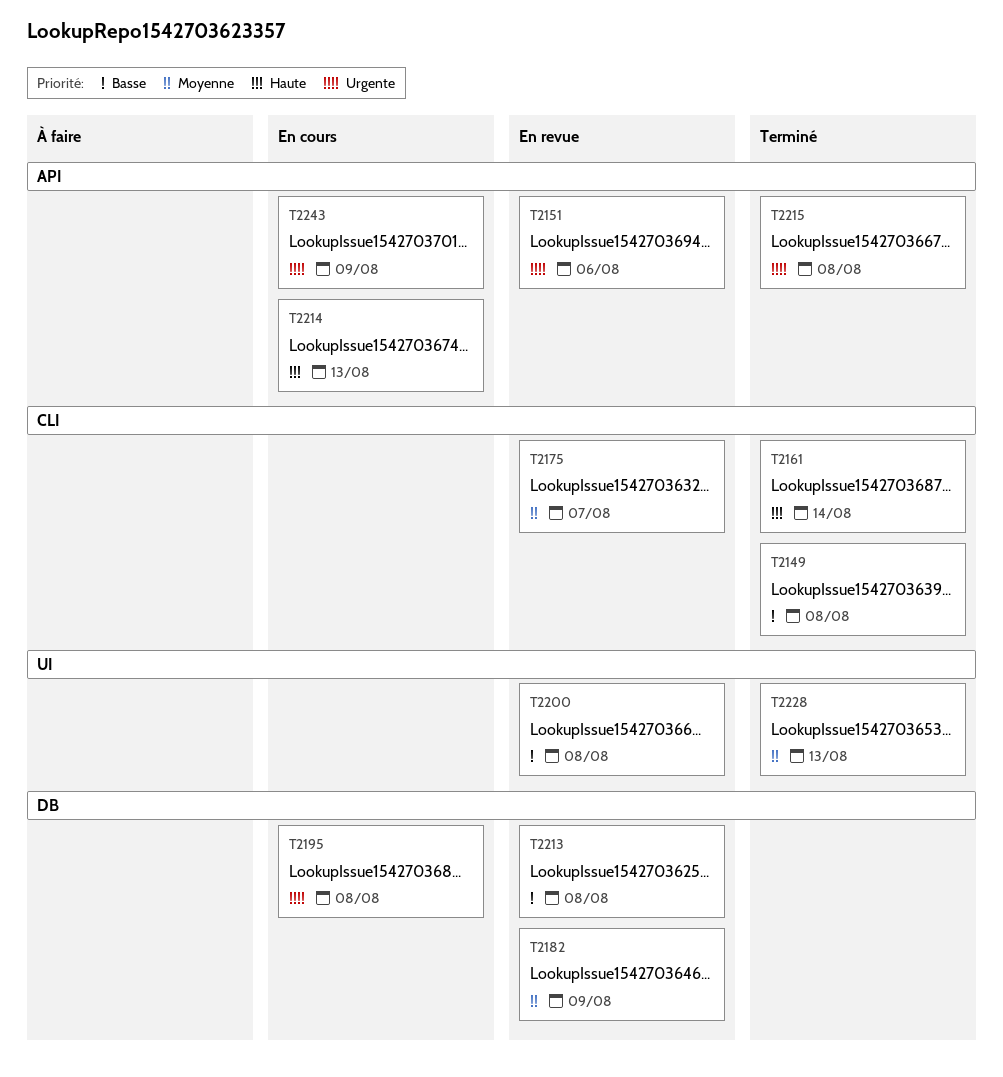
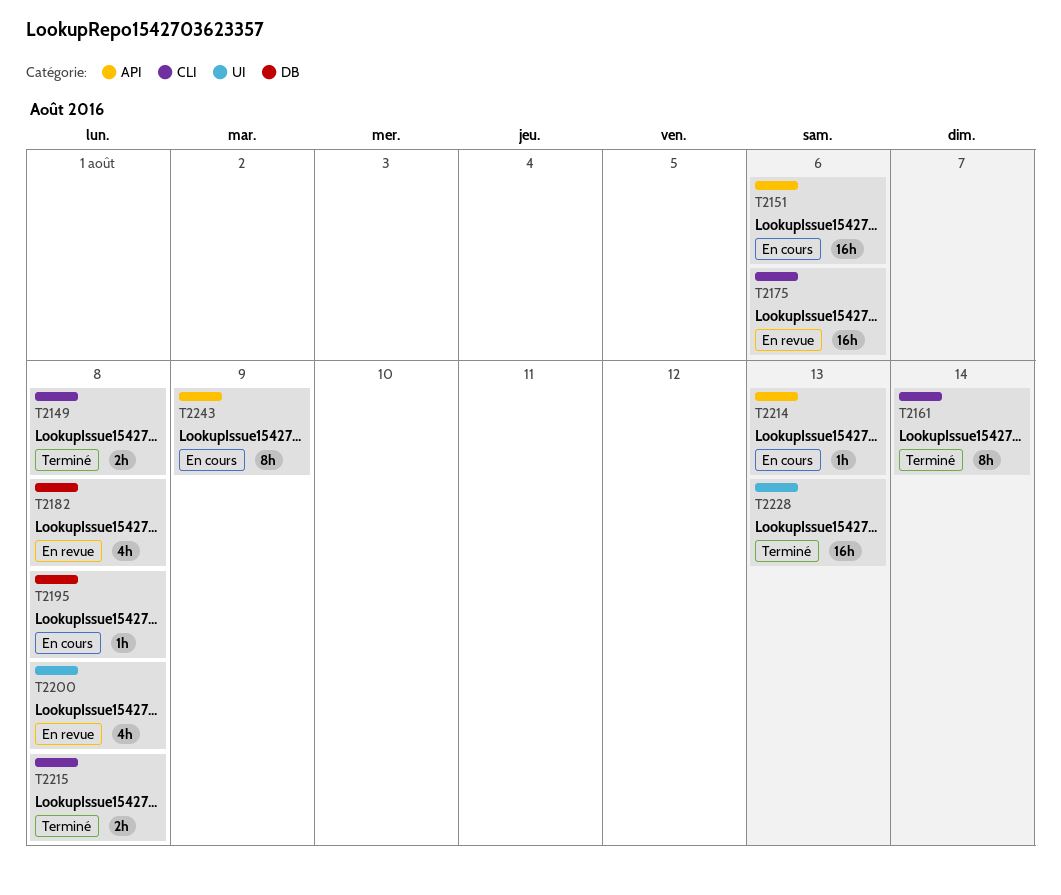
T2151, status: En revue -> En cours
T2175, due: Aug 7 -> Aug 6
T2182, due: Aug 9 -> Aug 8
T2213: present -> none
T2215, label: API -> CLI

